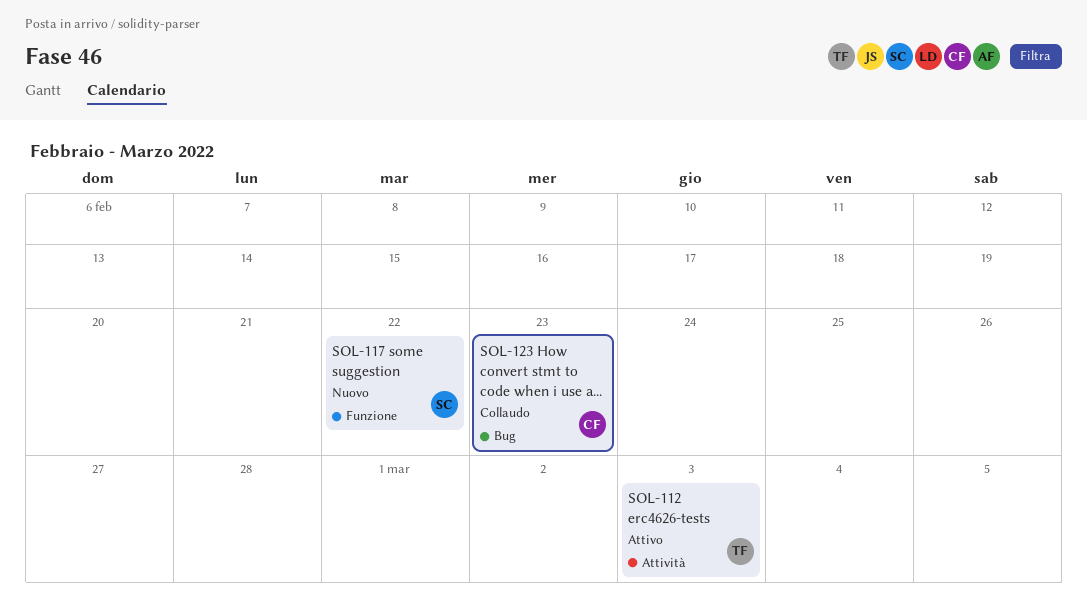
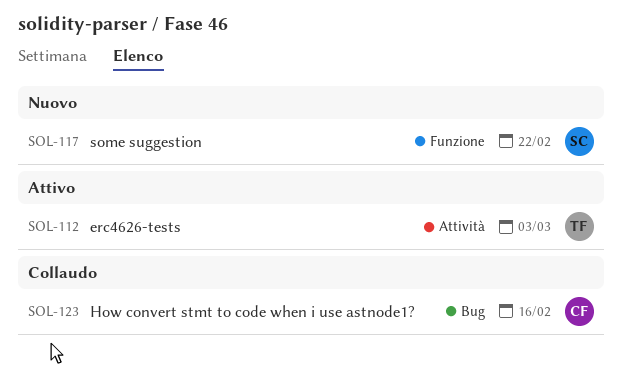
SOL-123, due: Feb 23 -> Feb 16

